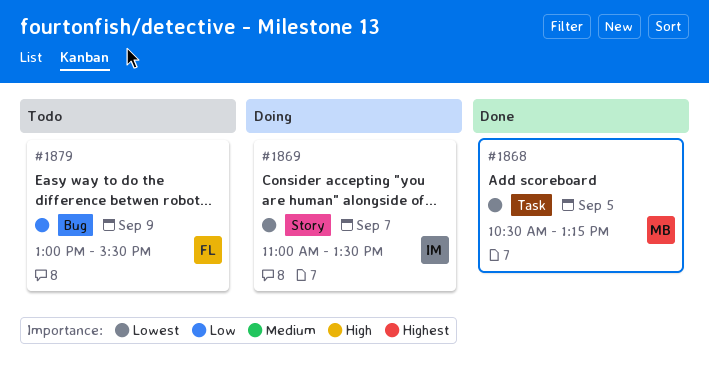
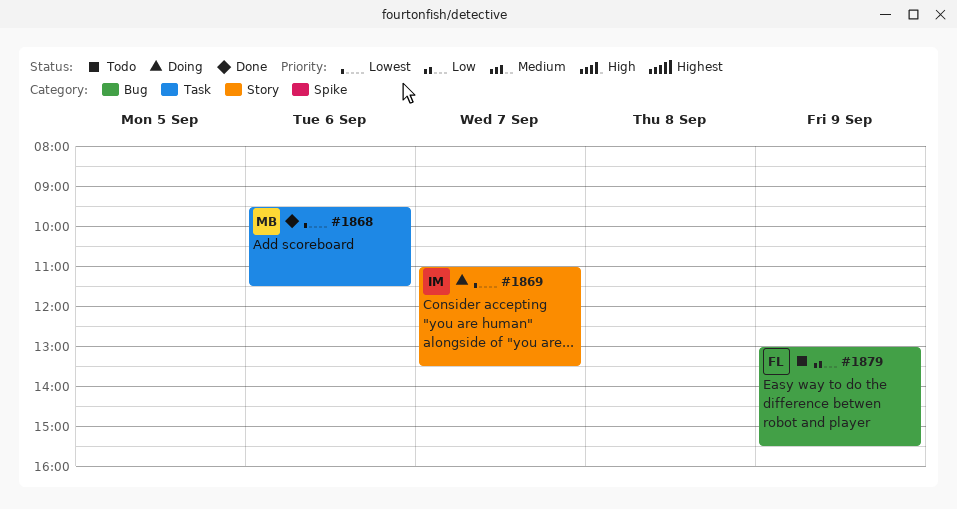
#1868, day: Sep 5 -> Sep 6
#1868, begins: 10:30 -> 09:30
#1868, ends: 13:15 -> 11:30

